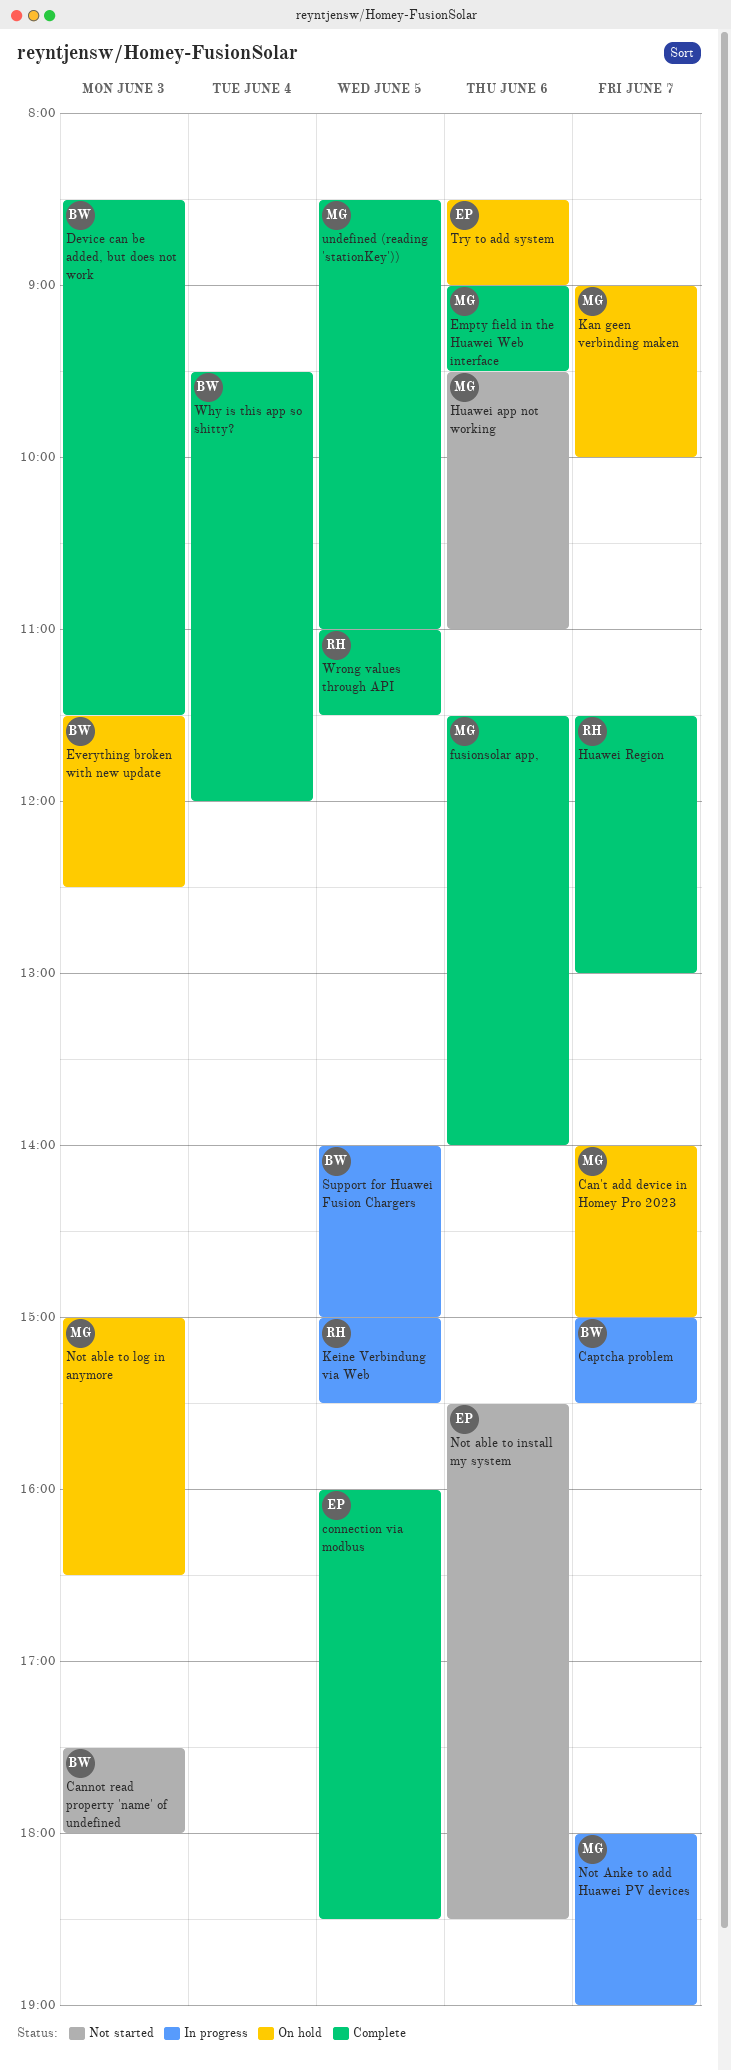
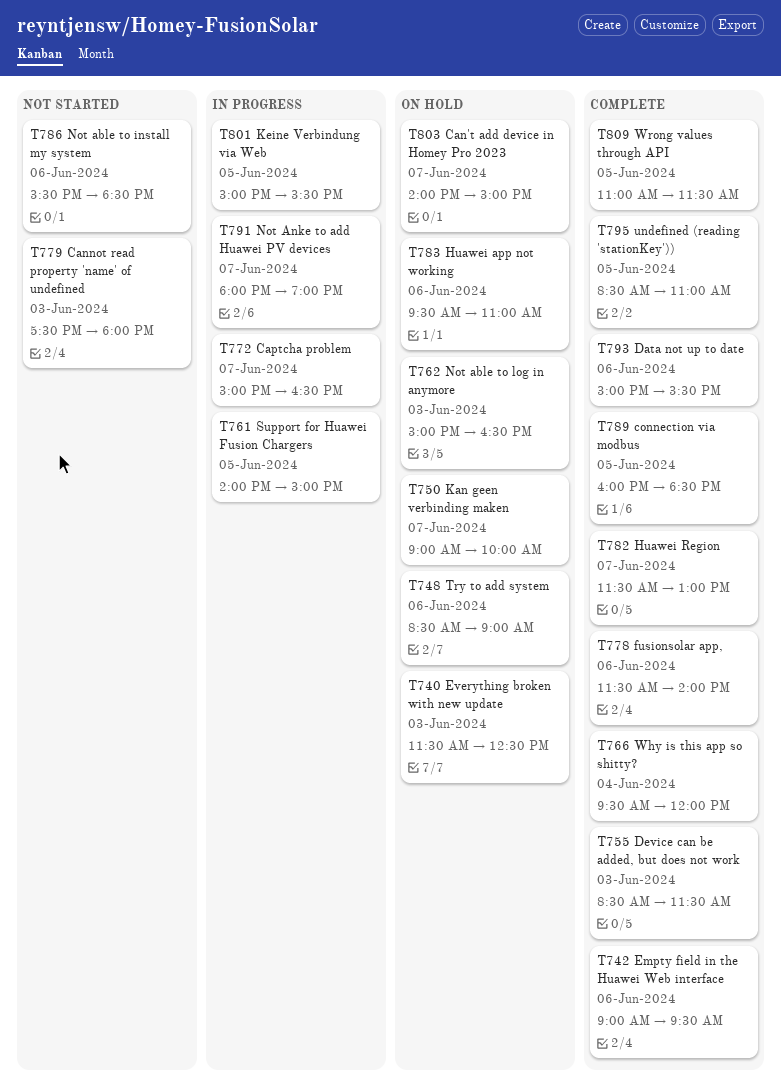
Captcha problem, ends: 15:30 -> 16:30
Data not up to date: none -> present
Huawei app not working, status: Not started -> On hold

